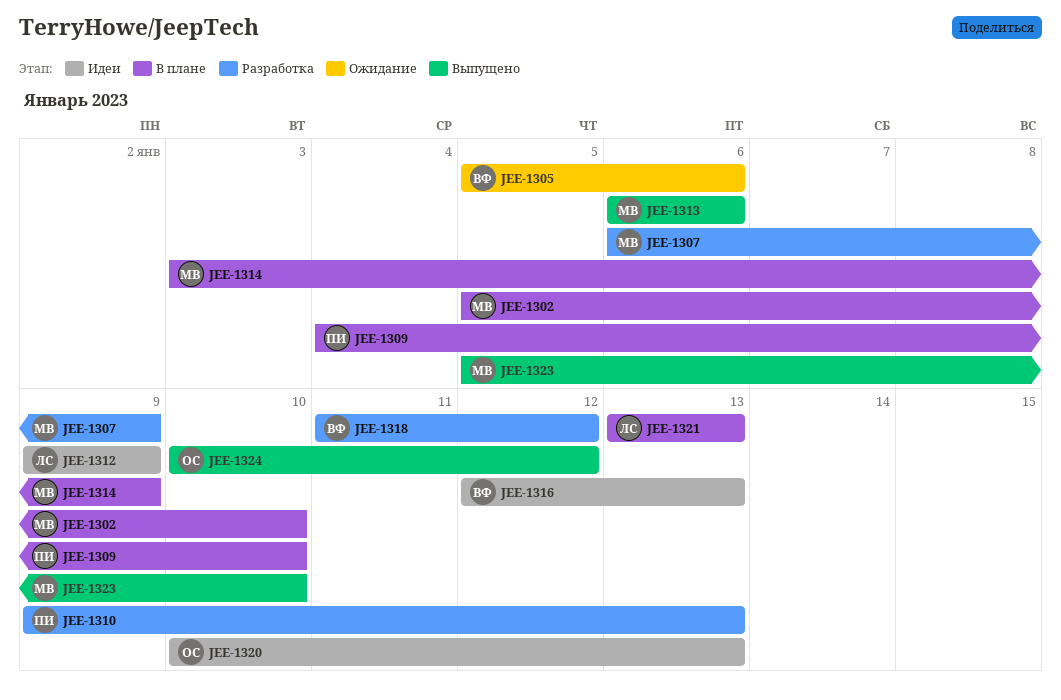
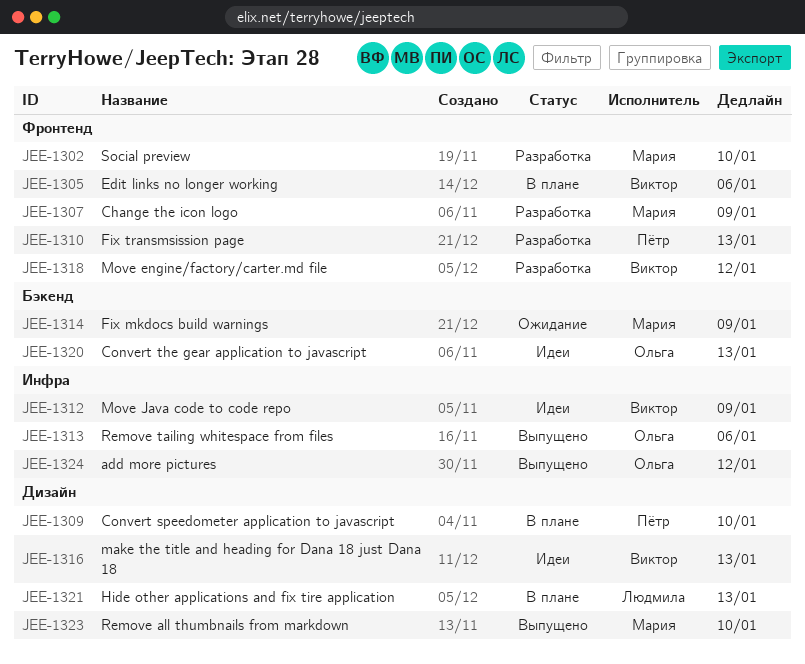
JEE-1302, status: В плане -> Разработка
JEE-1305, status: Ожидание -> В плане
JEE-1312, owner: Людмила -> Виктор
JEE-1313, owner: Мария -> Ольга
JEE-1314, status: В плане -> Ожидание

